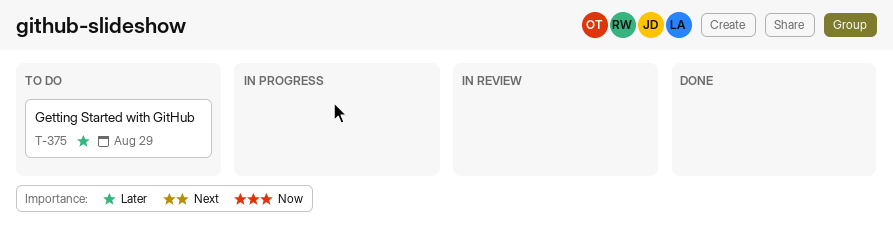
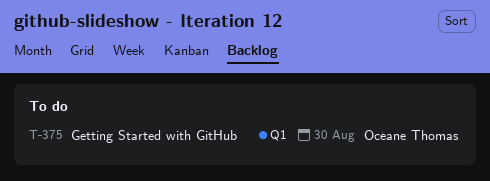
T-375, due: Aug 29 -> Aug 30

